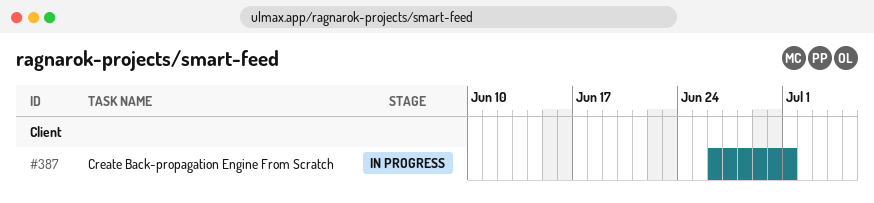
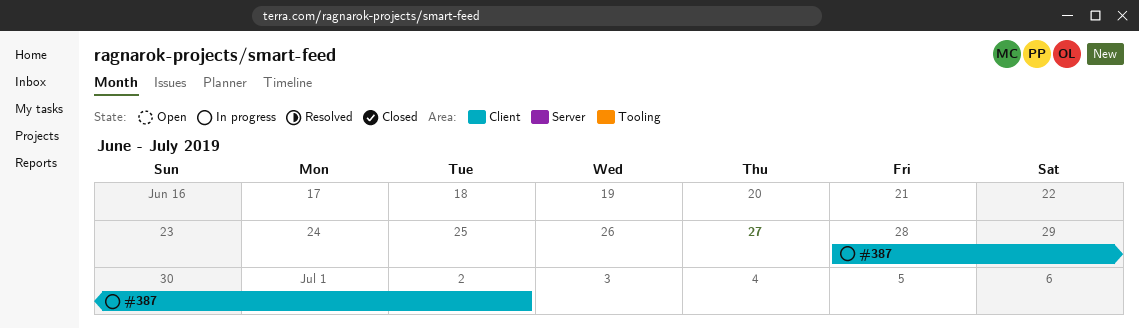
#387, start: Jun 26 -> Jun 28
#387, due: Jul 1 -> Jul 2

